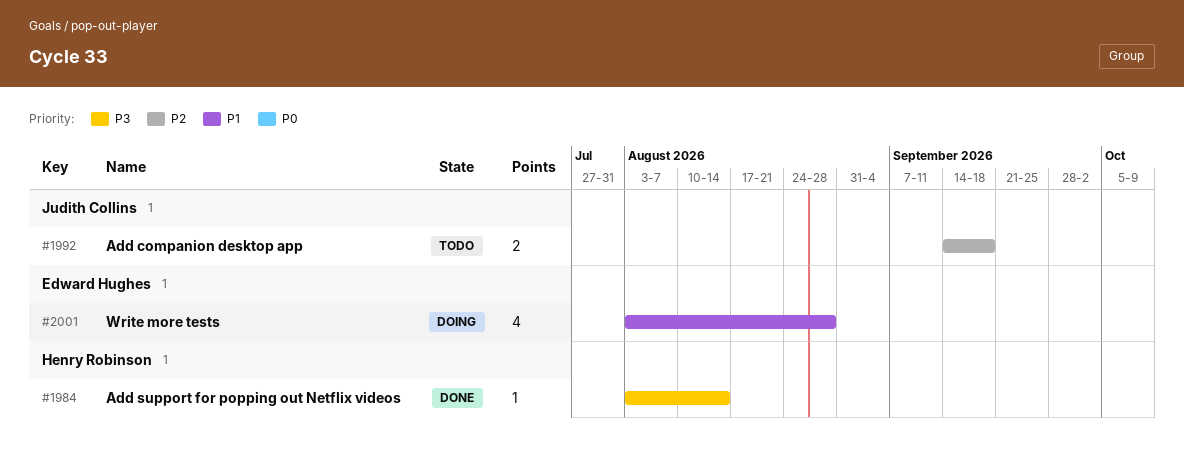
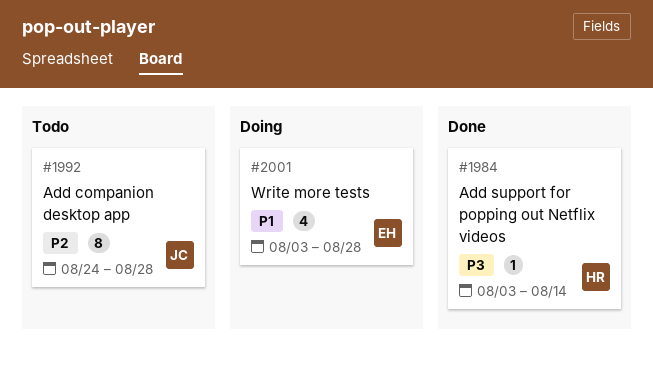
#1992, estimate: 2 -> 8
#1992, start: Sep 14 -> Aug 24
#1992, due: Sep 18 -> Aug 28

